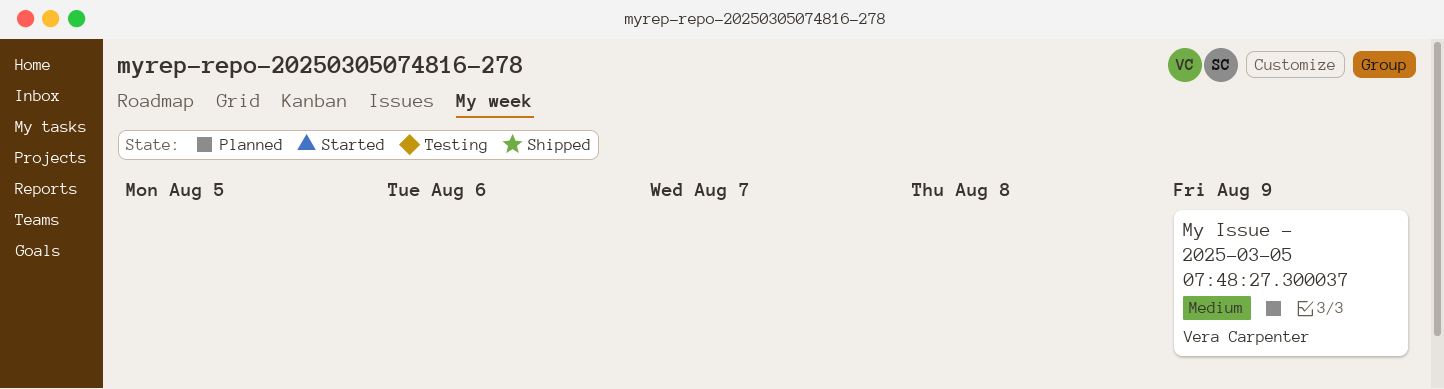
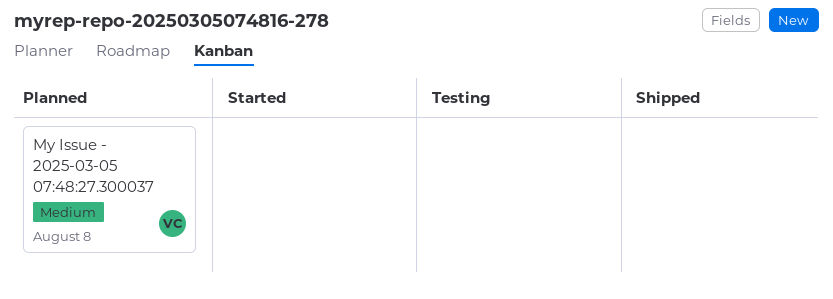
My Issue - 2025-03-05 07:48:27.300037, due: Aug 9 -> Aug 8

